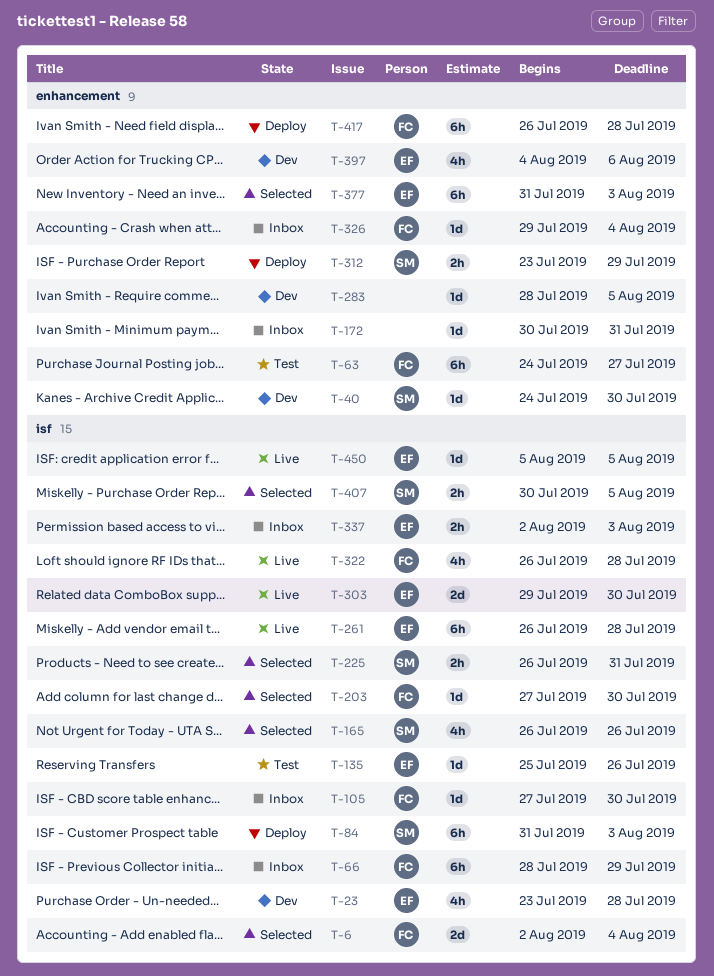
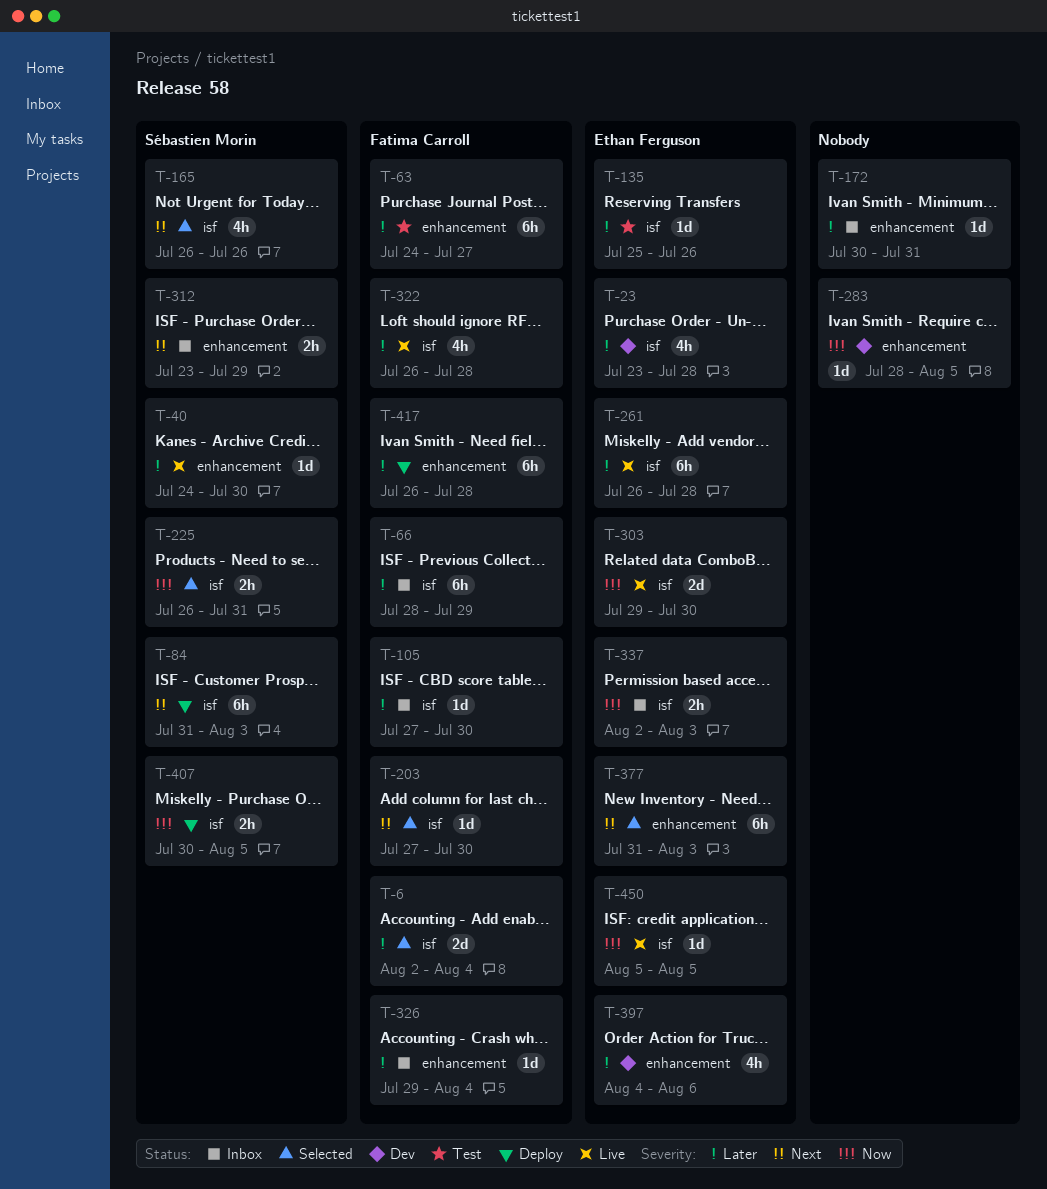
T-40, status: Dev -> Live
T-312, status: Deploy -> Inbox
T-407, status: Selected -> Deploy

